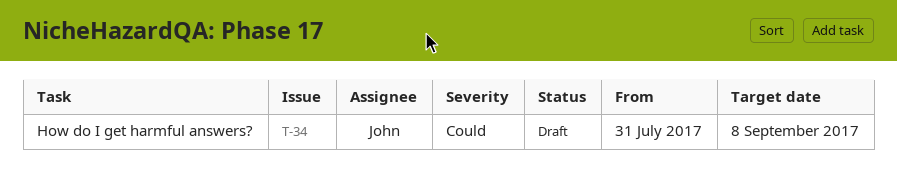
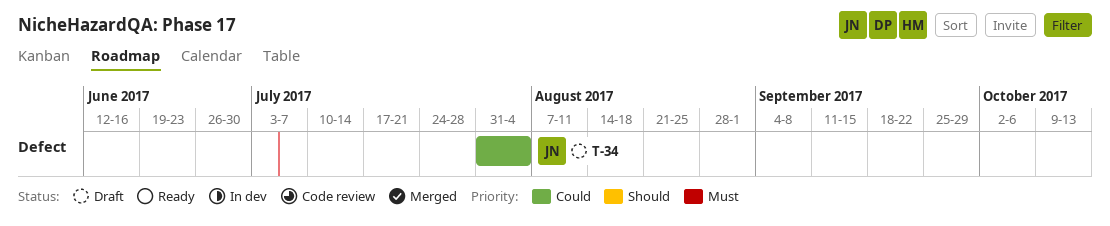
T-34, due: Sep 8 -> Aug 4

